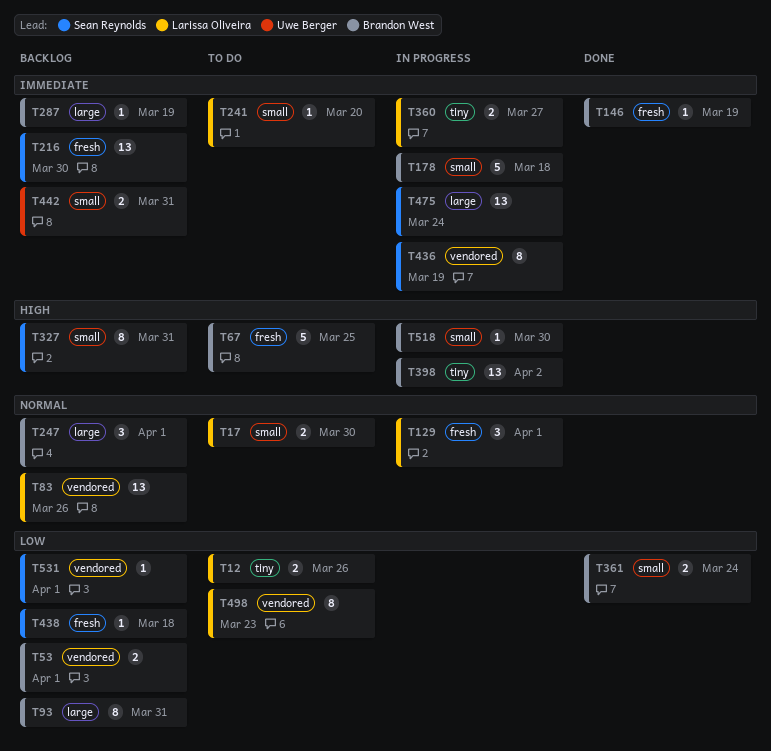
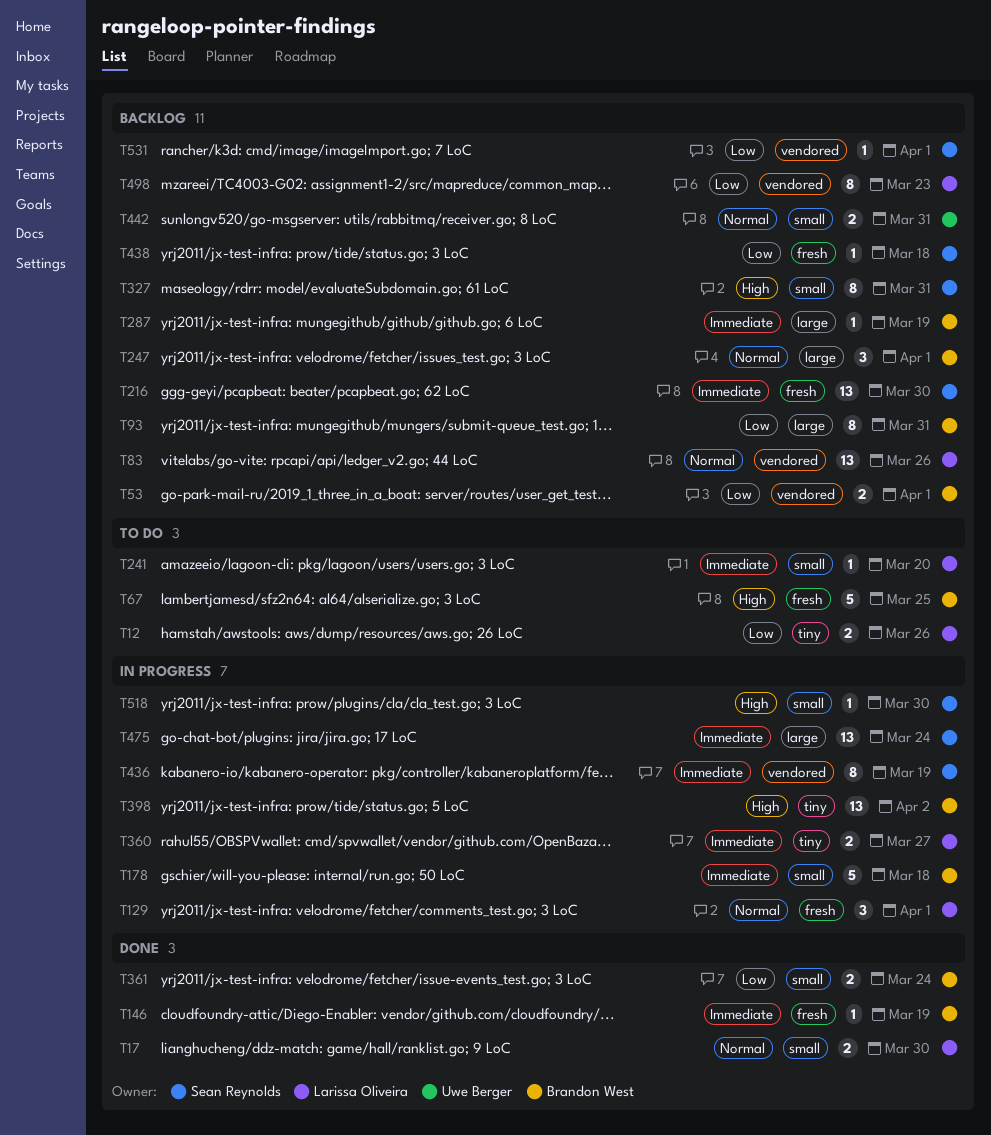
T17, status: To do -> Done
T442, priority: Immediate -> Normal
T498, status: To do -> Backlog
T518, owner: Brandon West -> Sean Reynolds

